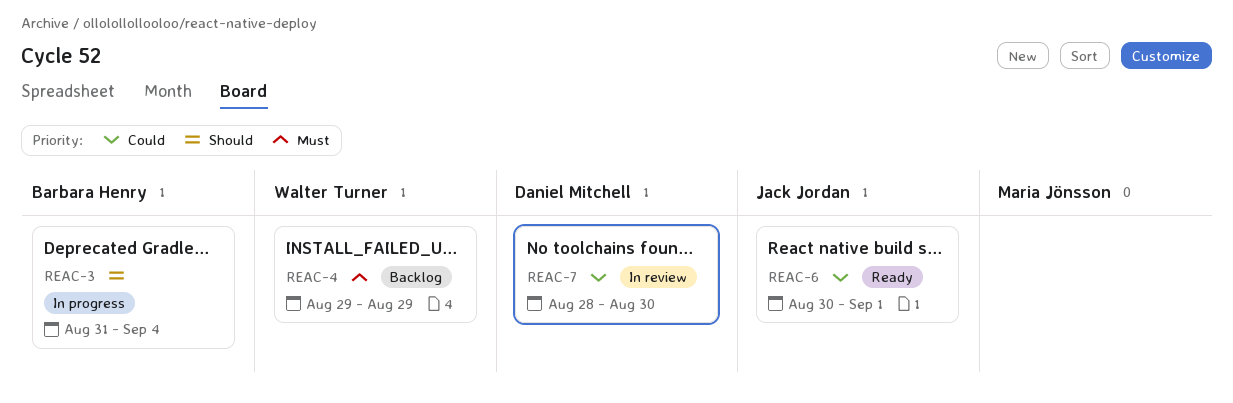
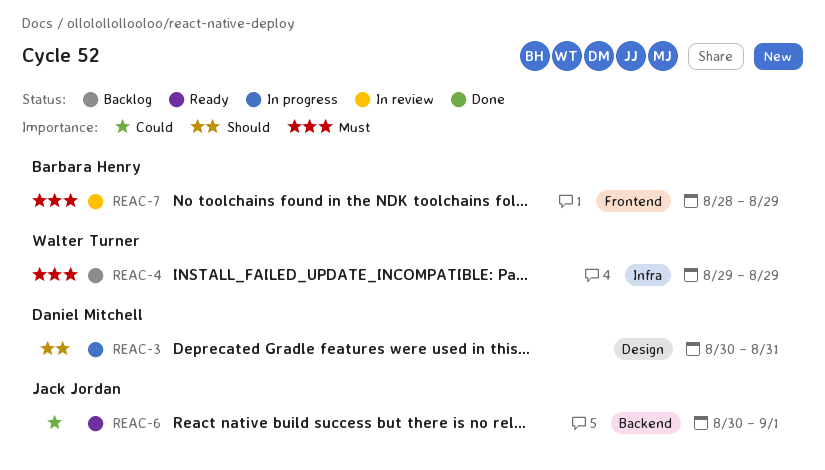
REAC-3, owner: Barbara Henry -> Daniel Mitchell
REAC-3, start: Aug 31 -> Aug 30
REAC-3, due: Sep 4 -> Aug 31
REAC-7, owner: Daniel Mitchell -> Barbara Henry
REAC-7, priority: Could -> Must
REAC-7, due: Aug 30 -> Aug 29

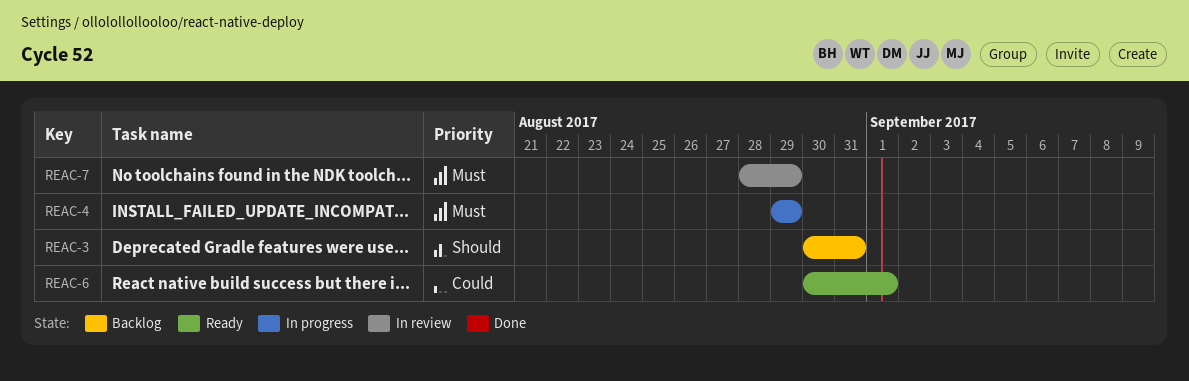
REAC-3, status: In progress -> Backlog
REAC-4, status: Backlog -> In progress

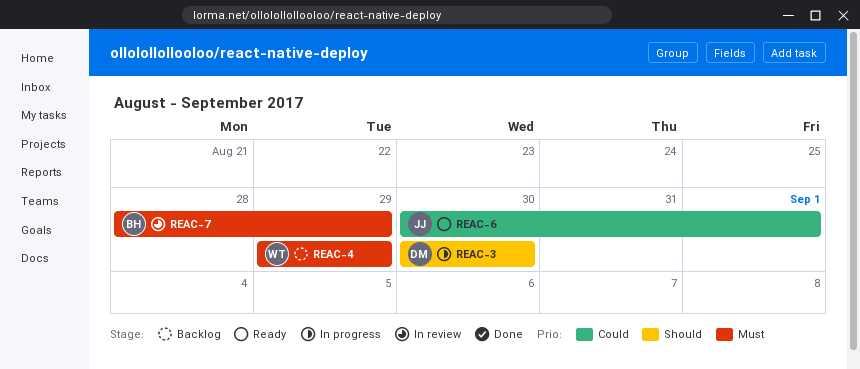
REAC-3, status: Backlog -> In progress
REAC-3, due: Aug 31 -> Aug 30
REAC-4, status: In progress -> Backlog

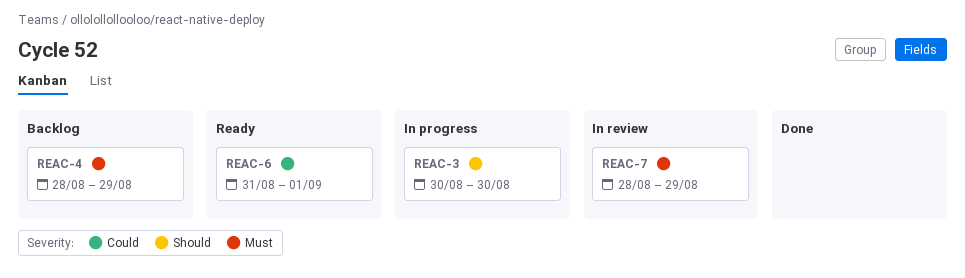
REAC-4, start: Aug 29 -> Aug 28
REAC-6, start: Aug 30 -> Aug 31

